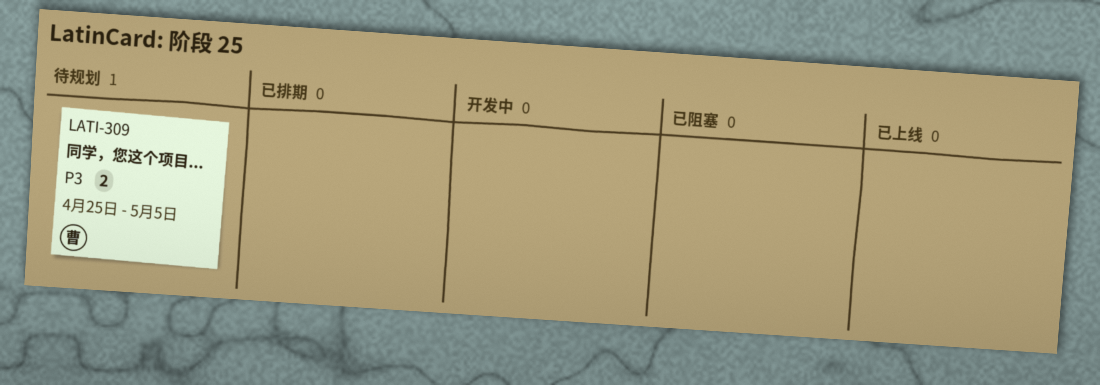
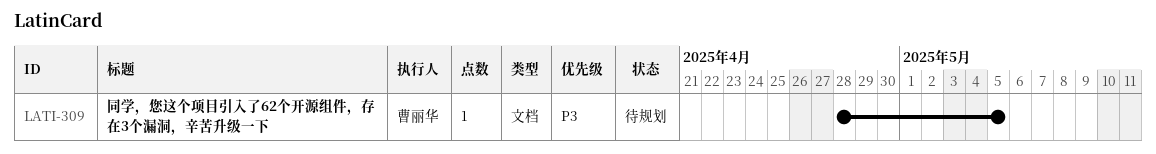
LATI-309, estimate: 2 -> 1
LATI-309, start: Apr 25 -> Apr 28

